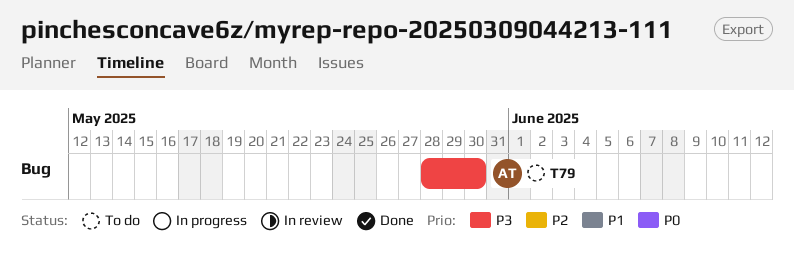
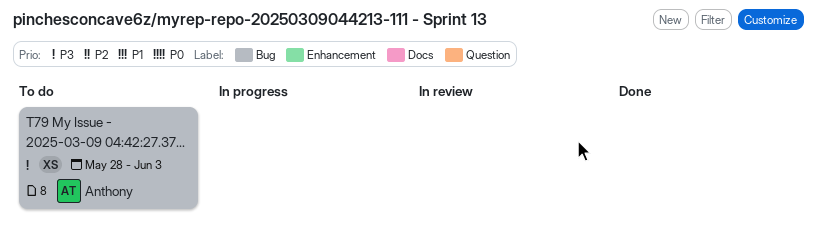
T79, due: May 30 -> Jun 3

